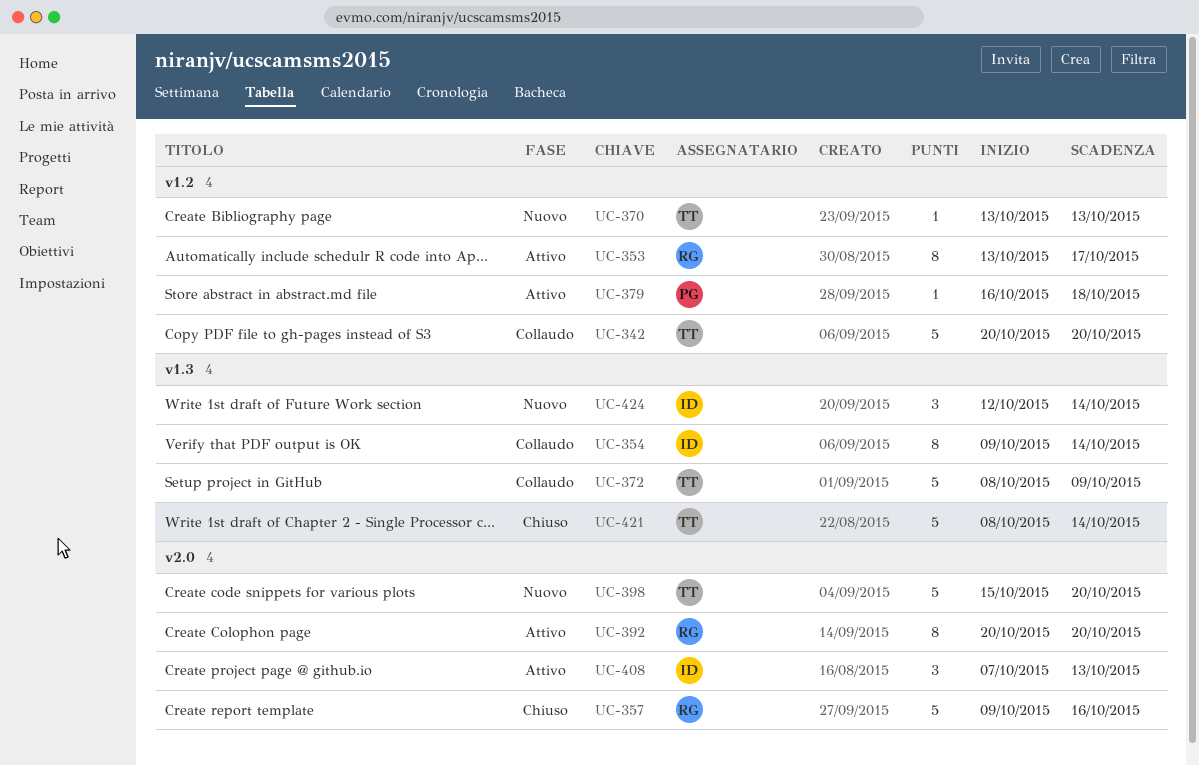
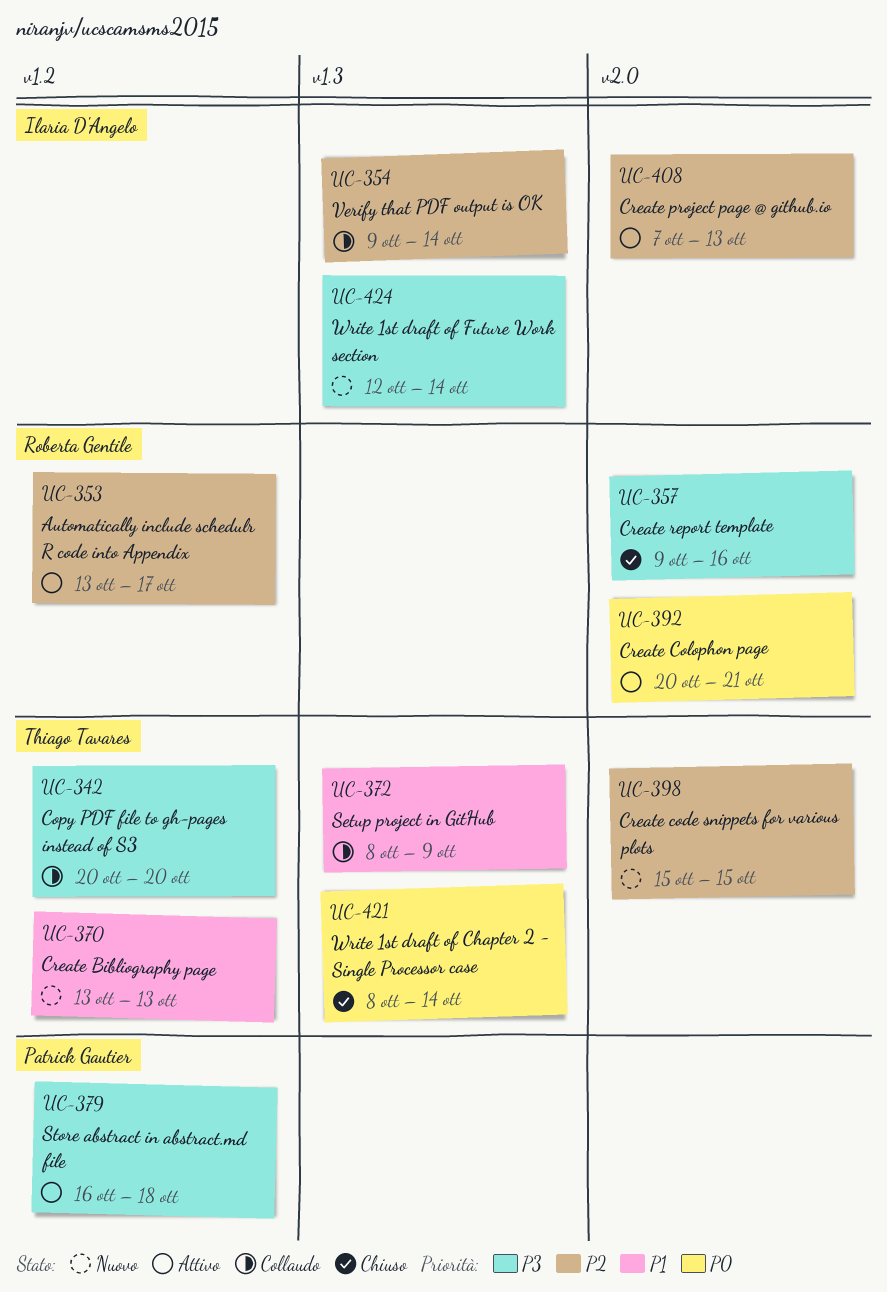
UC-392, due: Oct 20 -> Oct 21
UC-398, due: Oct 20 -> Oct 15

